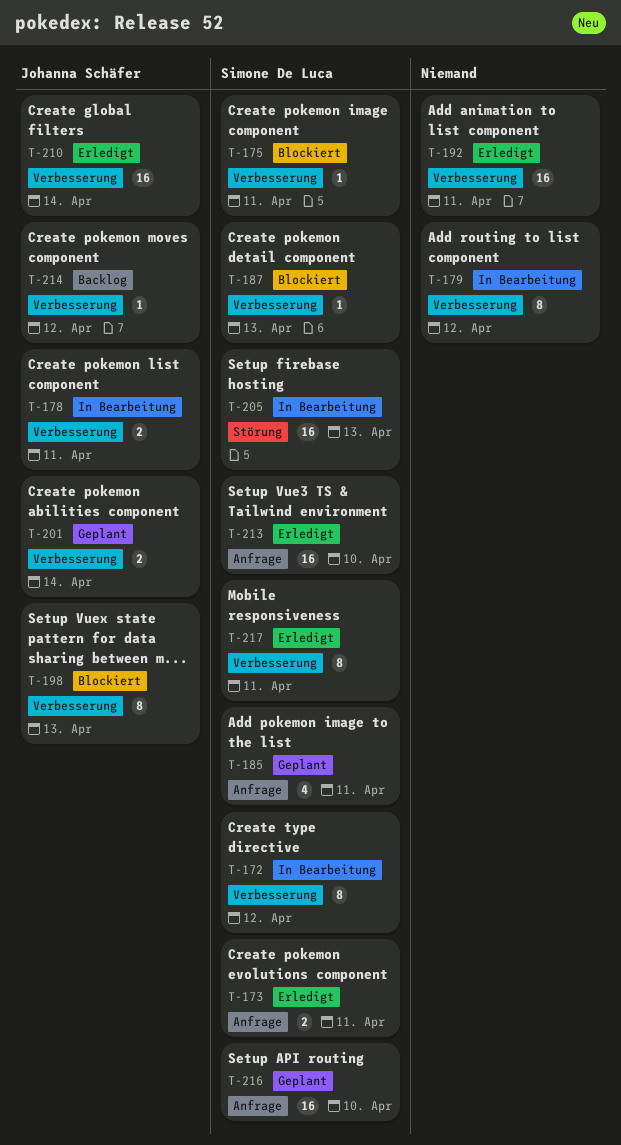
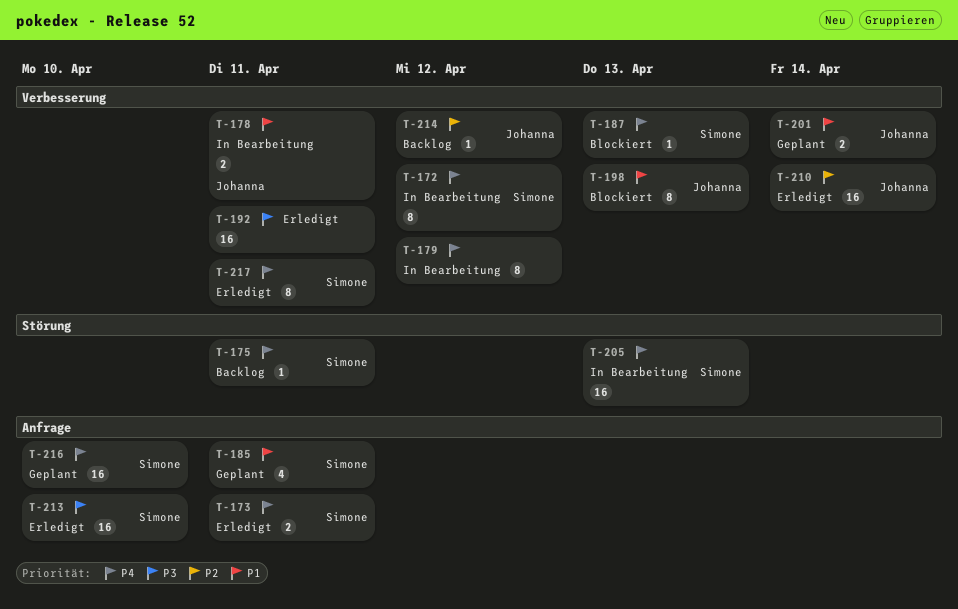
T-175, status: Blockiert -> Backlog
T-175, label: Verbesserung -> Störung

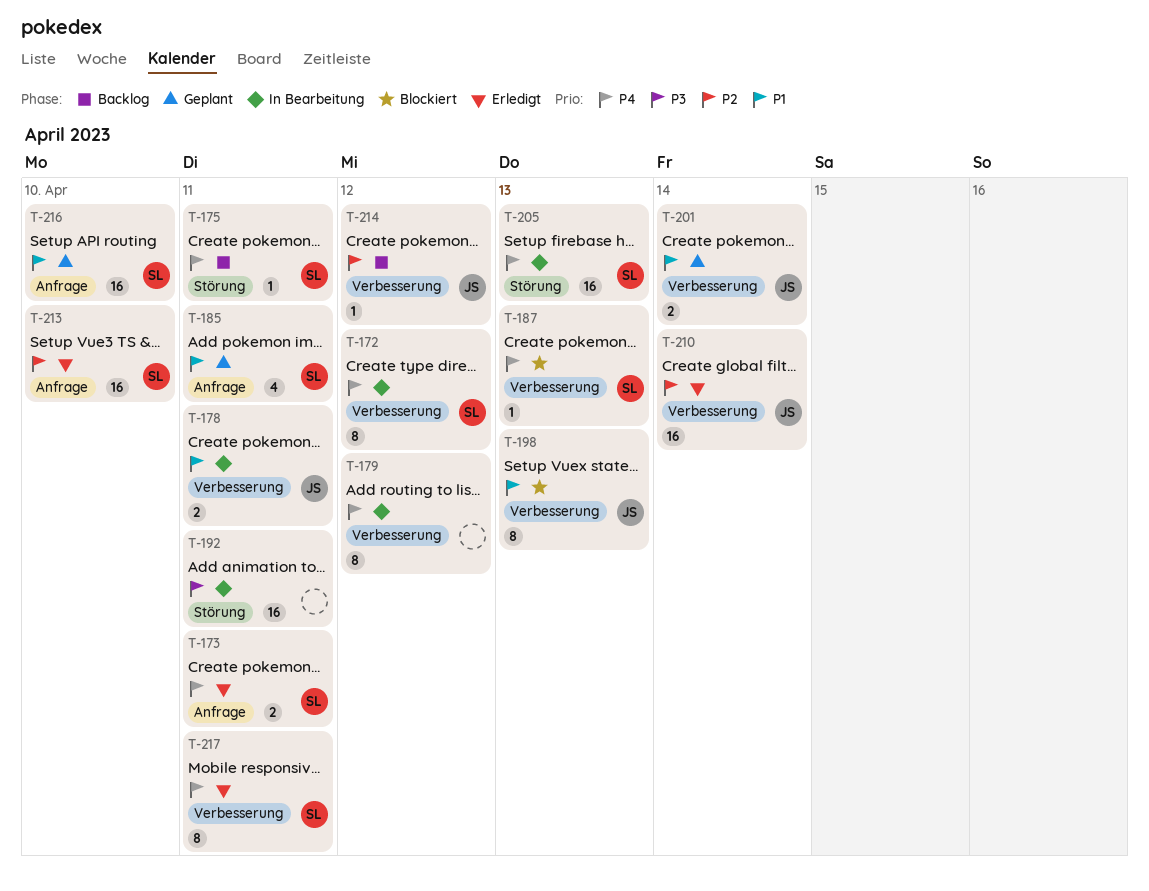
T-192, status: Erledigt -> In Bearbeitung
T-192, label: Verbesserung -> Störung
T-213, priority: P3 -> P2
T-216, priority: P4 -> P1

